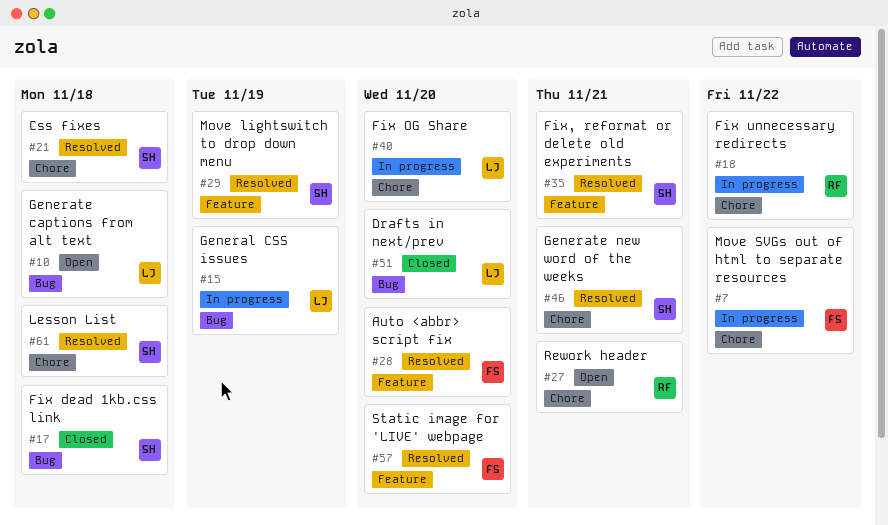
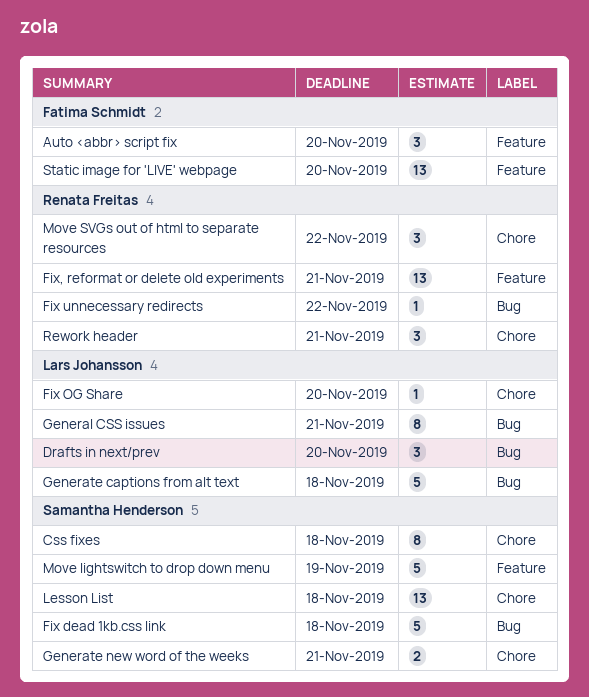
Fix unnecessary redirects, label: Chore -> Bug
Fix, reformat or delete old experiments, owner: Samantha Henderson -> Renata Freitas
General CSS issues, due: Nov 19 -> Nov 21
Move SVGs out of html to separate resources, owner: Fatima Schmidt -> Renata Freitas

